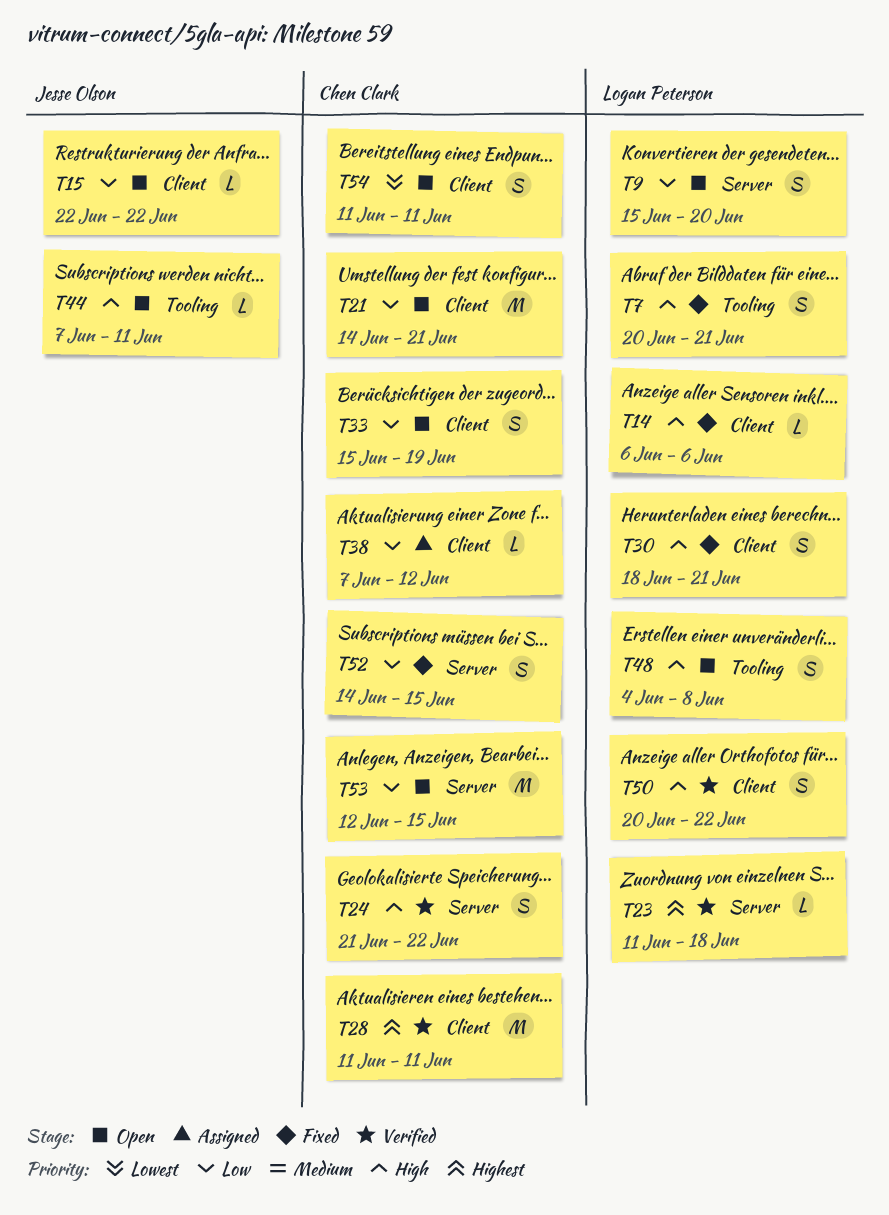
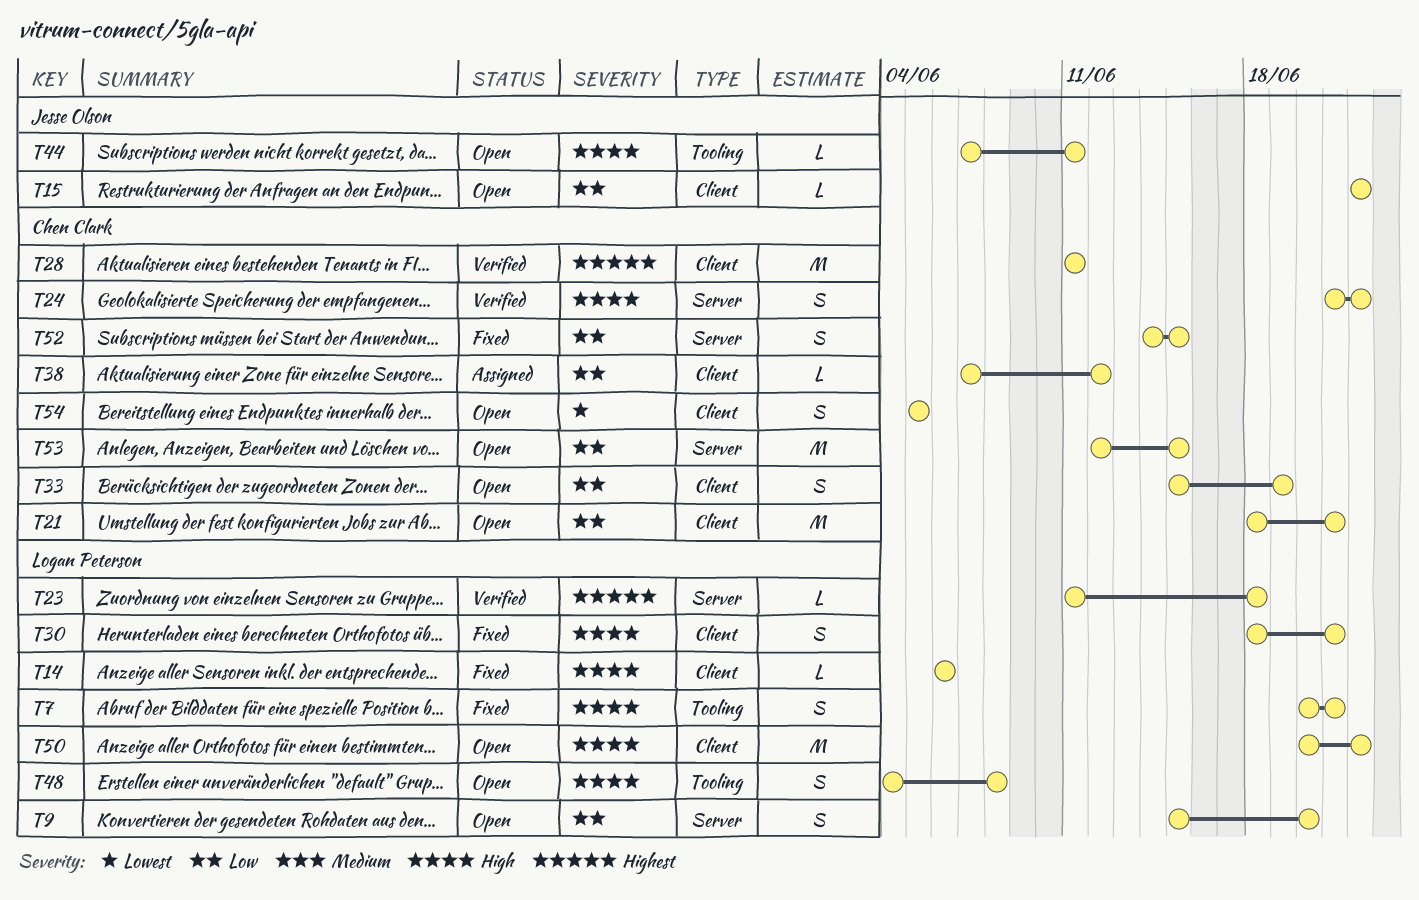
T21, start: Jun 14 -> Jun 18
T50, status: Verified -> Open
T50, estimate: S -> M
T54, start: Jun 11 -> Jun 5
T54, due: Jun 11 -> Jun 5

